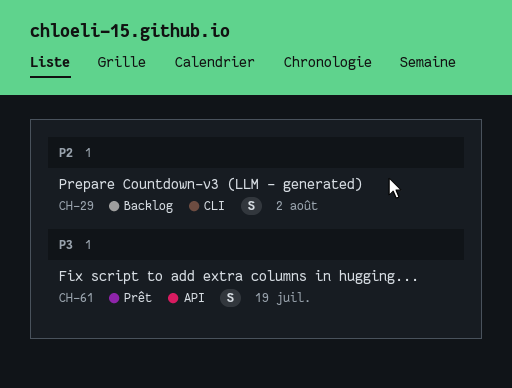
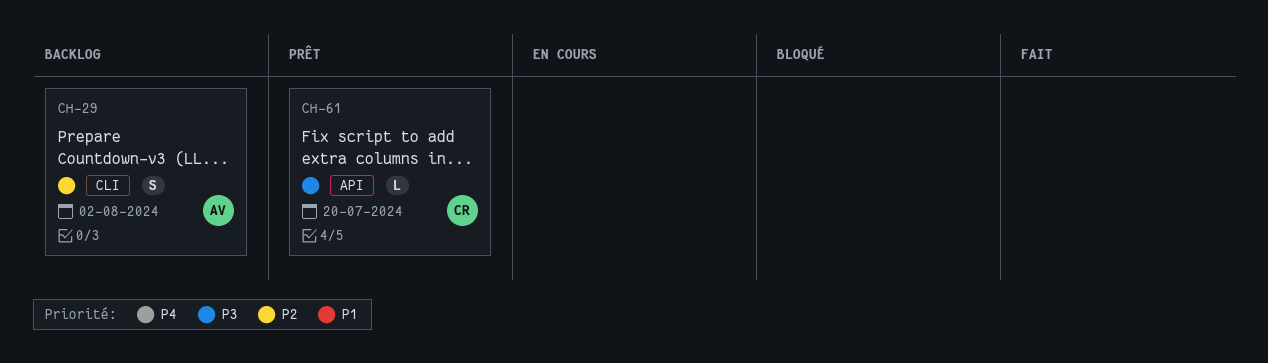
CH-61, estimate: S -> L
CH-61, due: Jul 19 -> Jul 20

